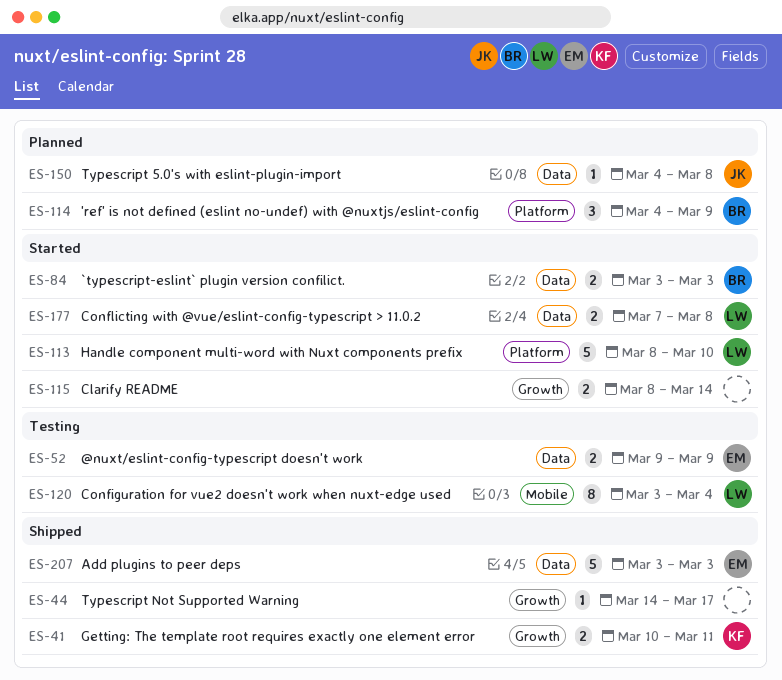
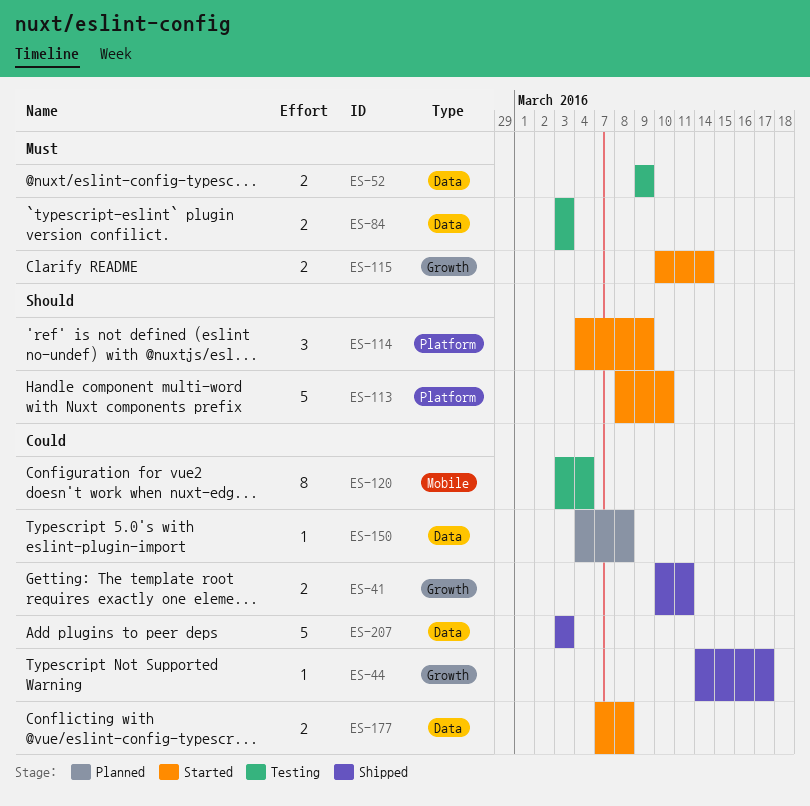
ES-84, status: Started -> Testing
ES-114, status: Planned -> Started
ES-115, start: Mar 8 -> Mar 10

